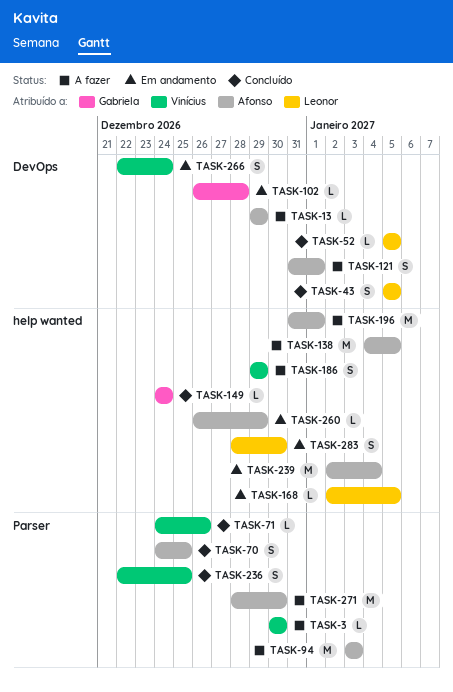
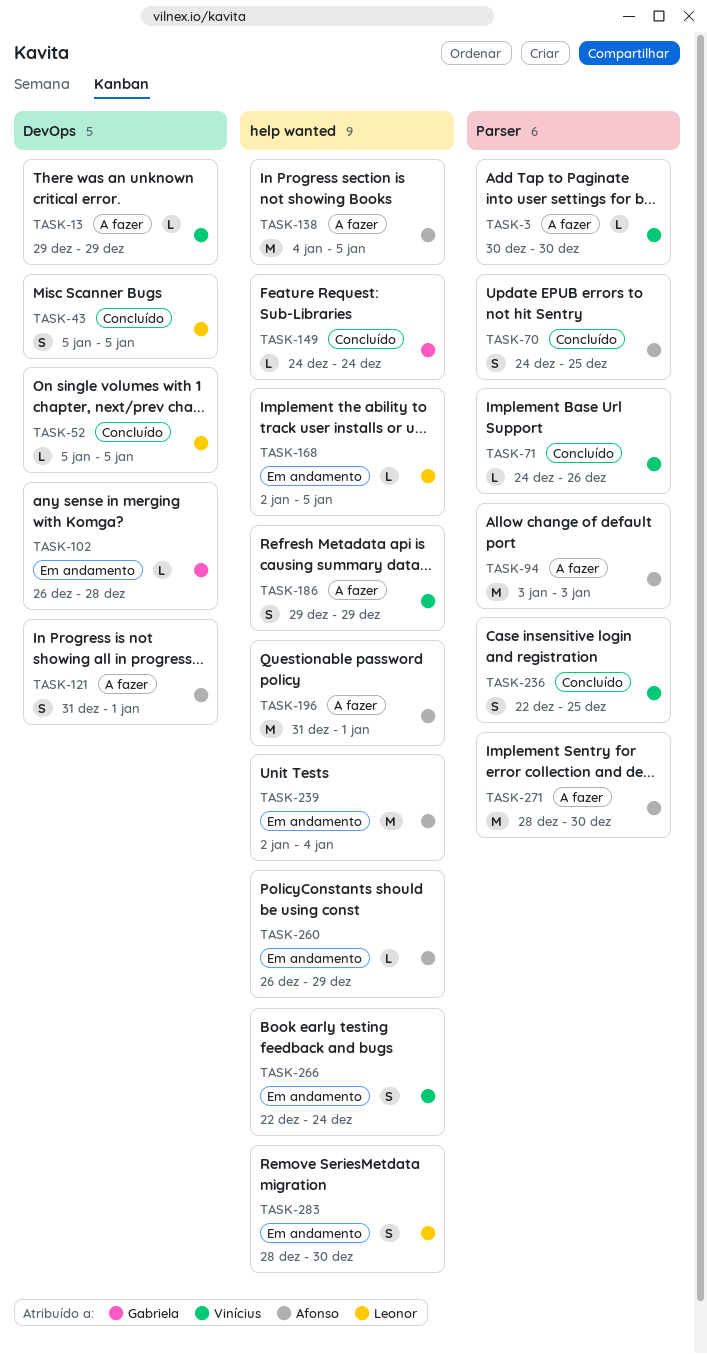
TASK-13, owner: Afonso -> Vinícius
TASK-266, label: DevOps -> help wanted

